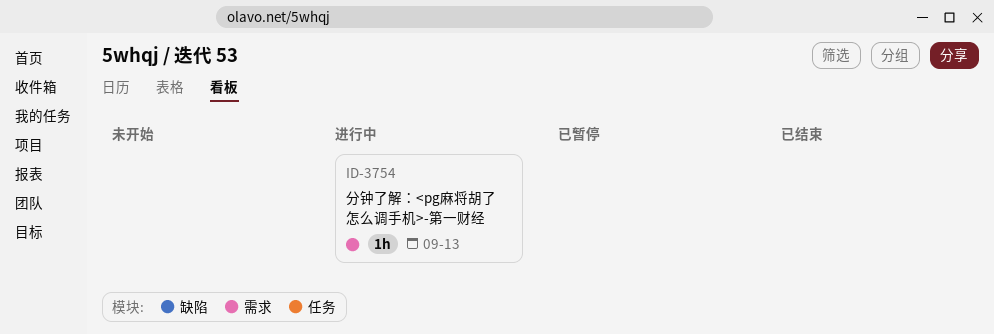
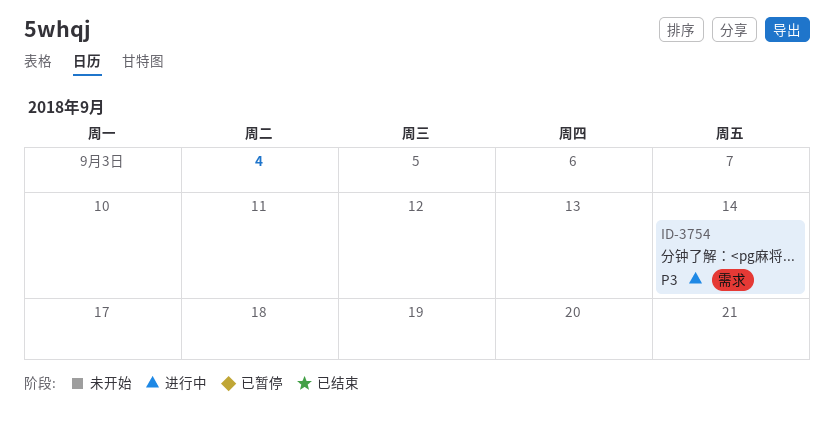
ID-3754, due: Sep 13 -> Sep 14

